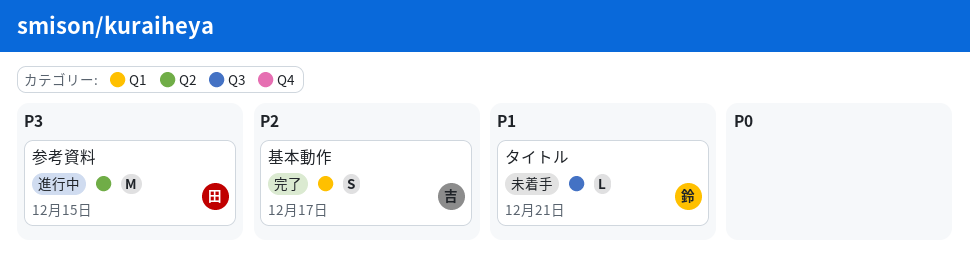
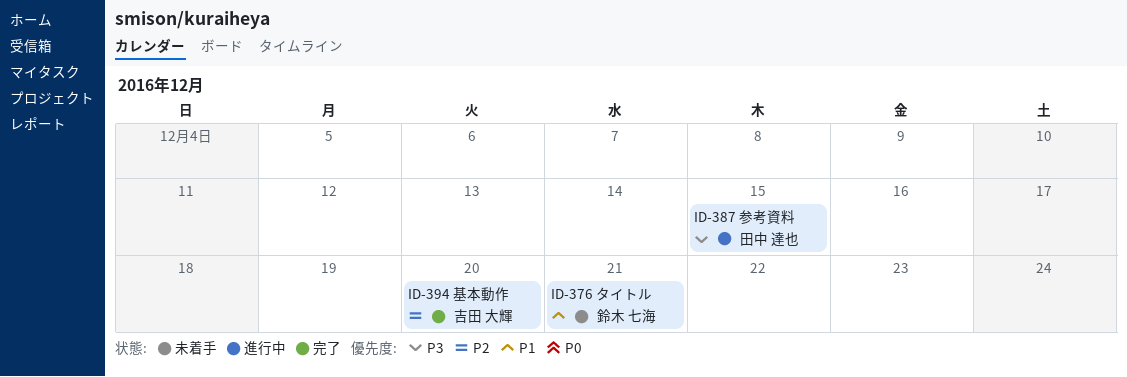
基本動作, due: Dec 17 -> Dec 20

